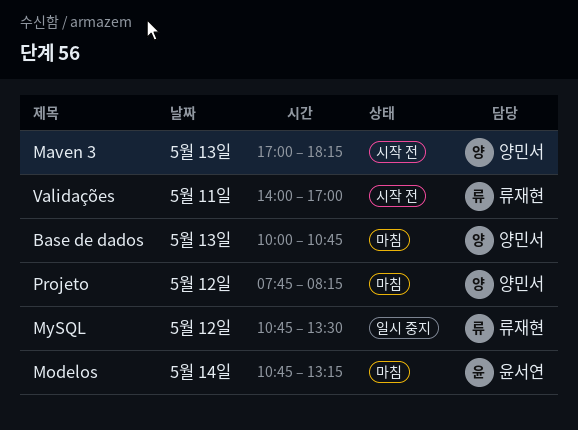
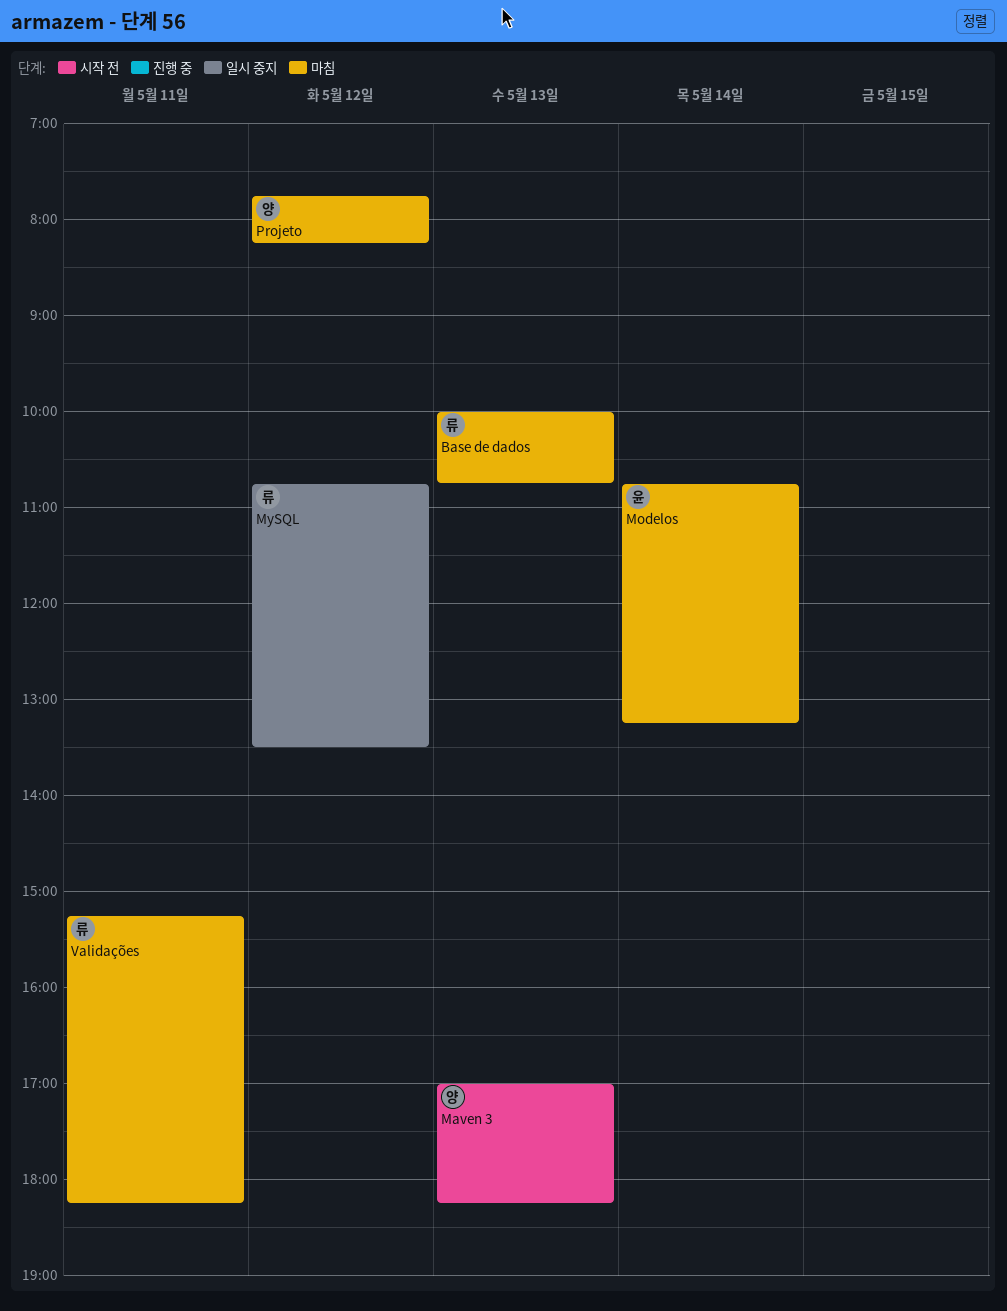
Base de dados, owner: 양민서 -> 류재현
Validações, status: 시작 전 -> 마침
Validações, begins: 14:00 -> 15:15
Validações, ends: 17:00 -> 18:15

